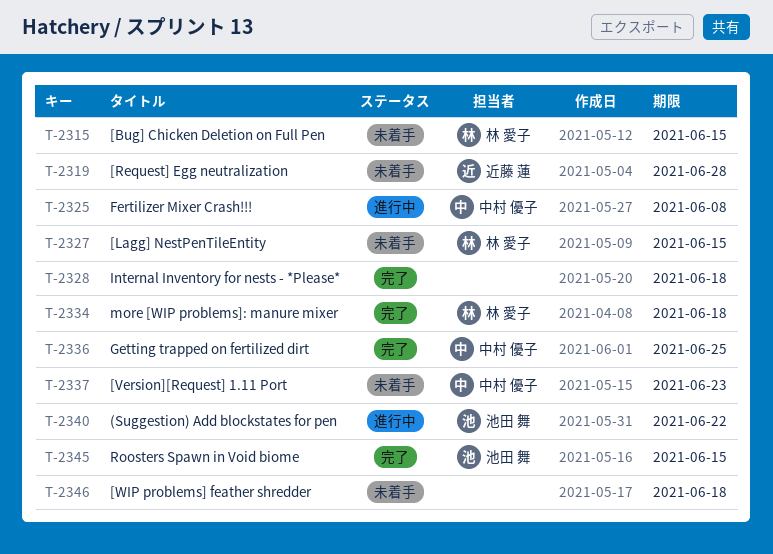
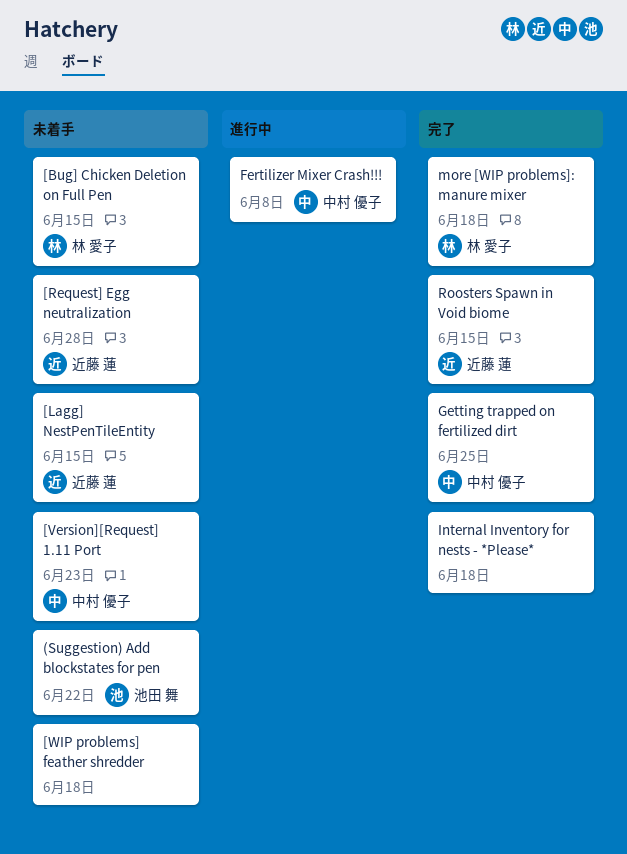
(Suggestion) Add blockstates for pen, status: 進行中 -> 未着手
[Lagg] NestPenTileEntity, owner: 林 愛子 -> 近藤 蓮
Roosters Spawn in Void biome, owner: 池田 舞 -> 近藤 蓮

